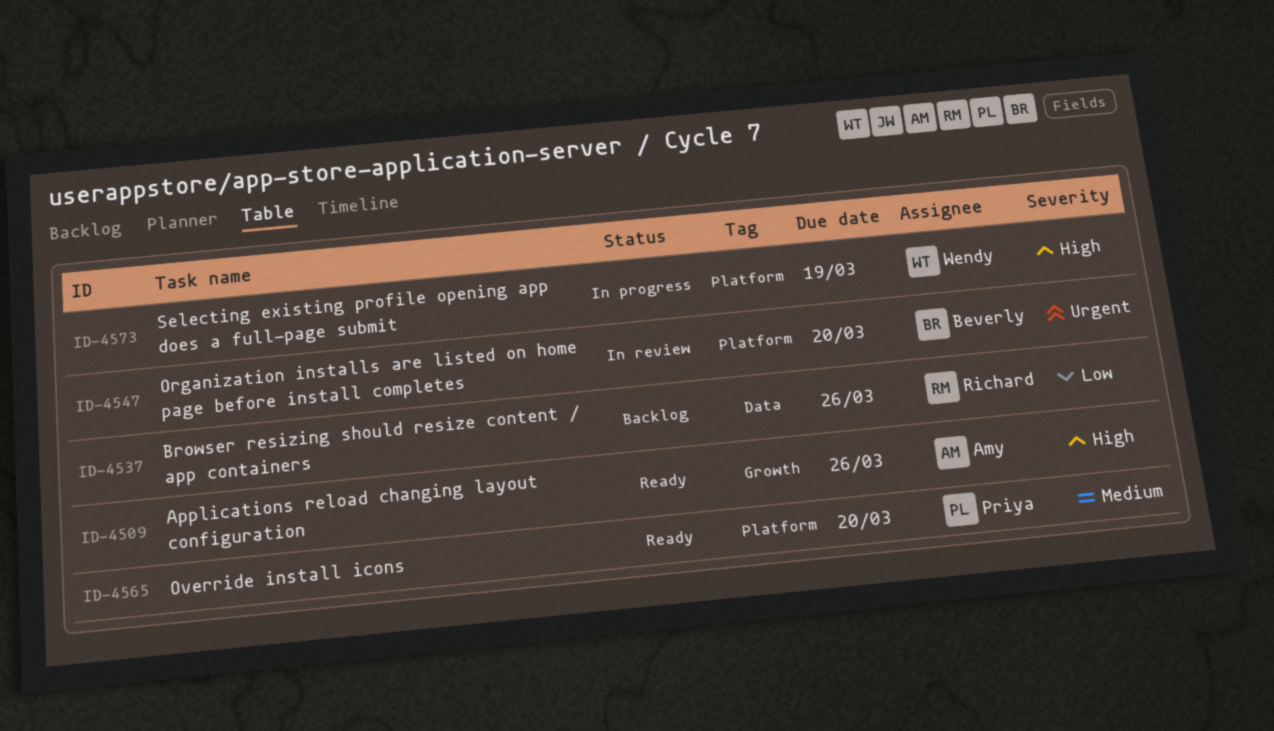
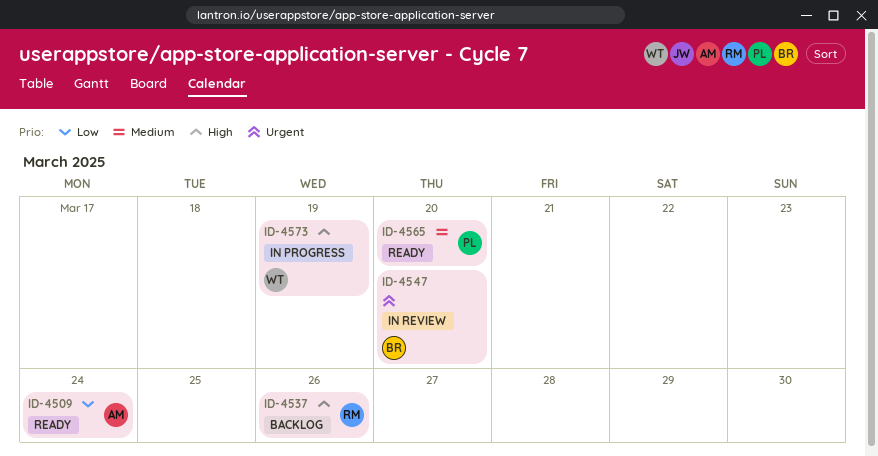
ID-4509, priority: High -> Low
ID-4509, due: Mar 26 -> Mar 24
ID-4537, priority: Low -> High

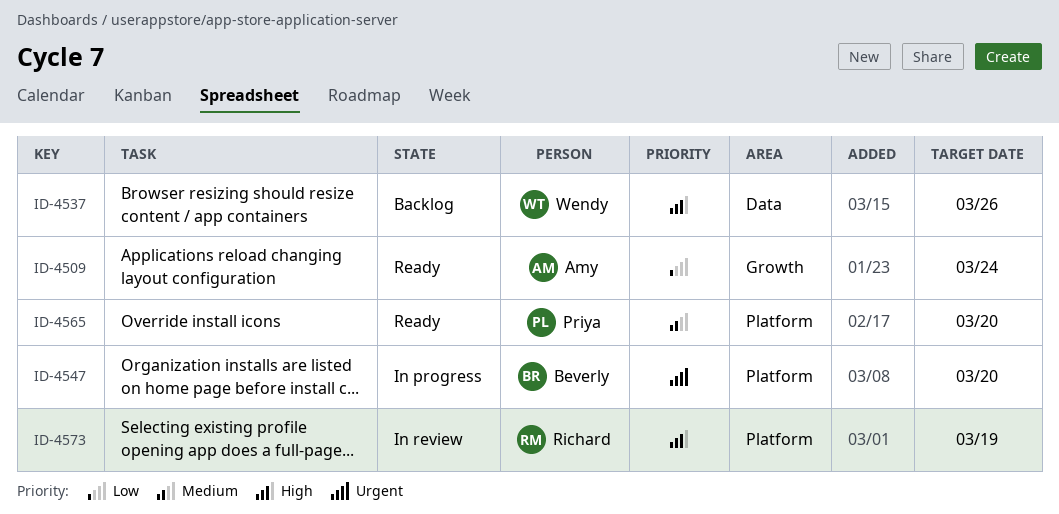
ID-4537, owner: Richard -> Wendy
ID-4547, status: In review -> In progress
ID-4573, status: In progress -> In review
ID-4573, owner: Wendy -> Richard

